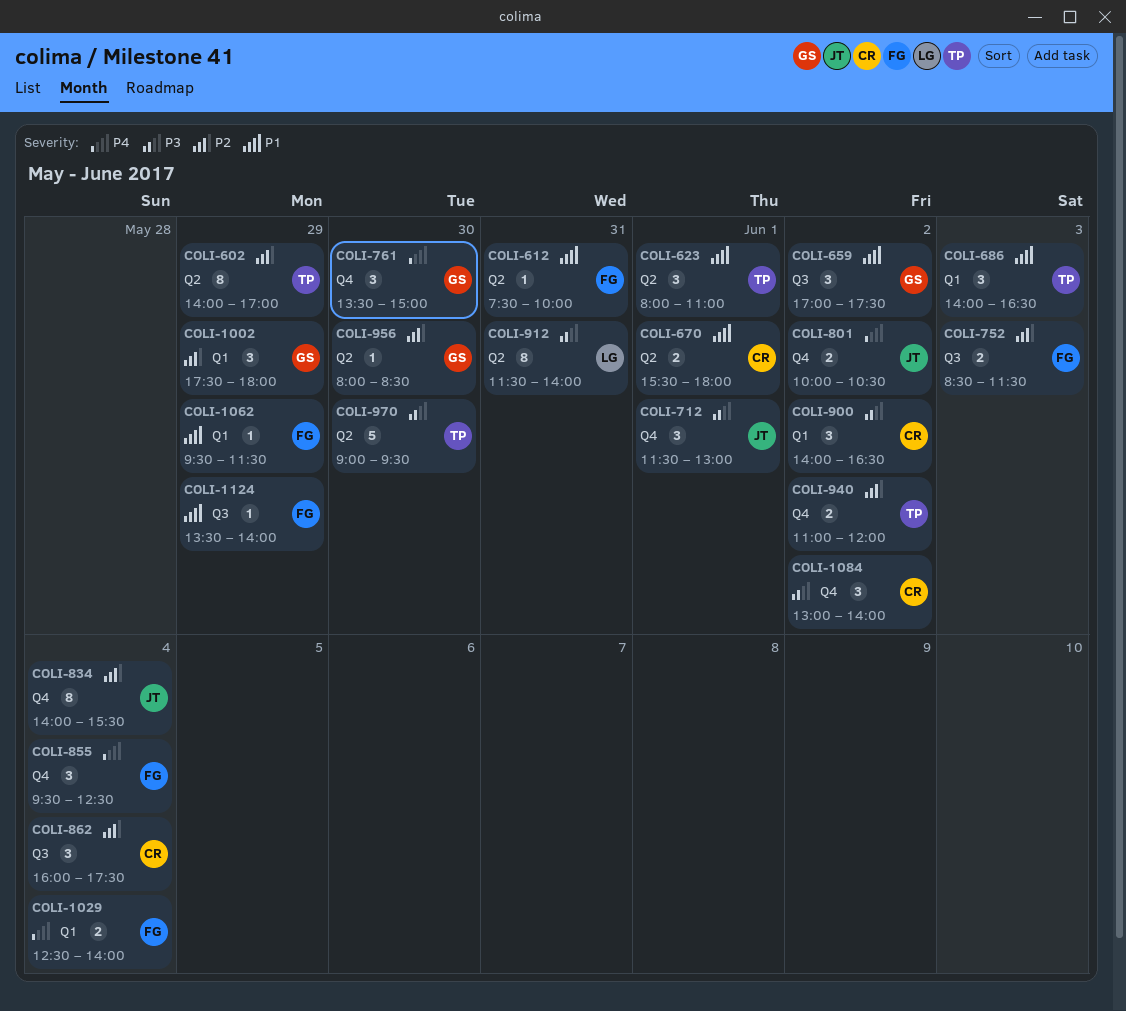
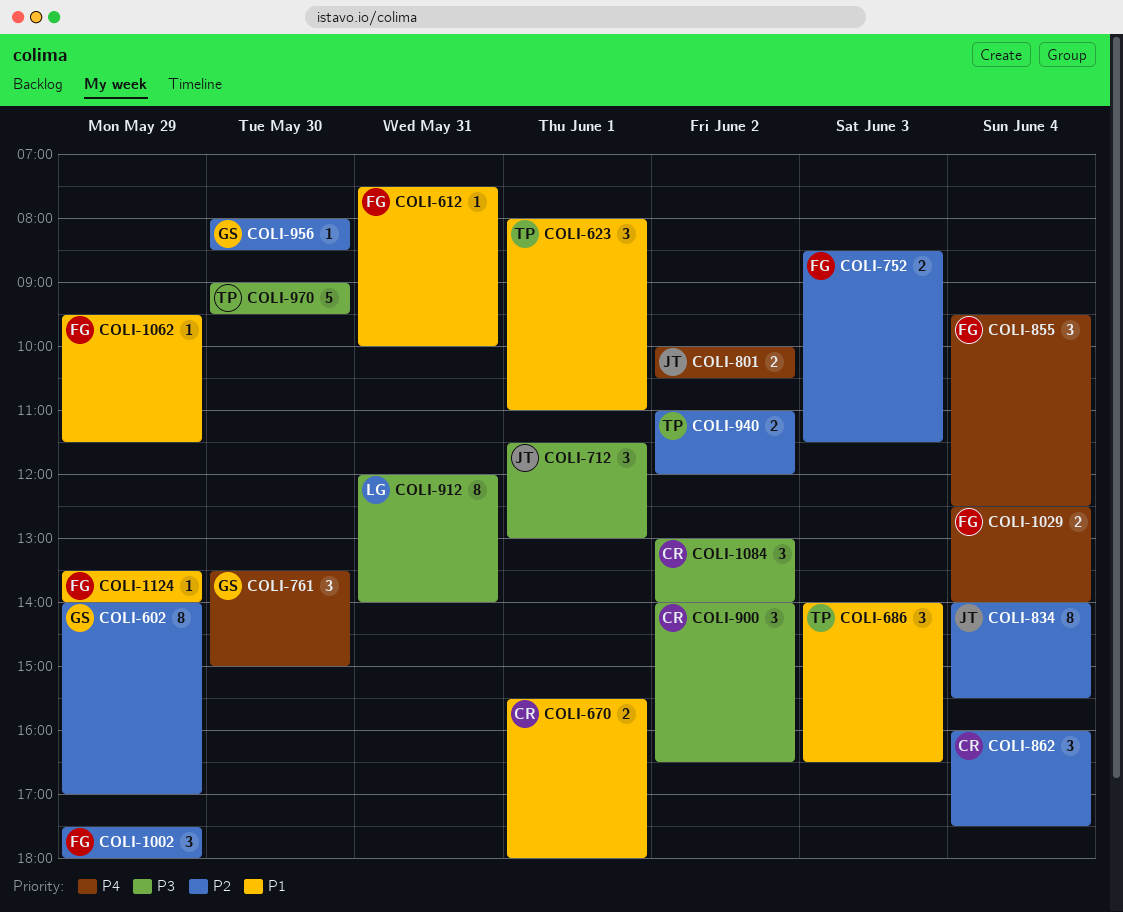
COLI-602, owner: TP -> GS
COLI-659: present -> none
COLI-912, begins: 11:30 -> 12:00
COLI-1002, owner: GS -> FG

